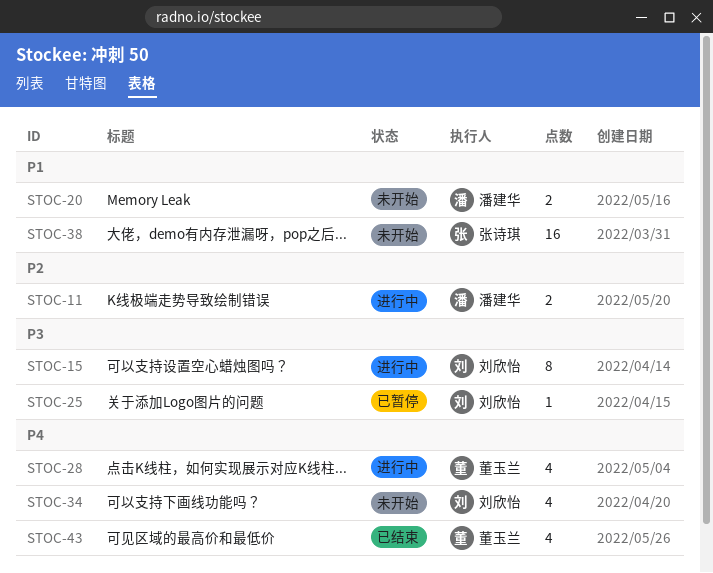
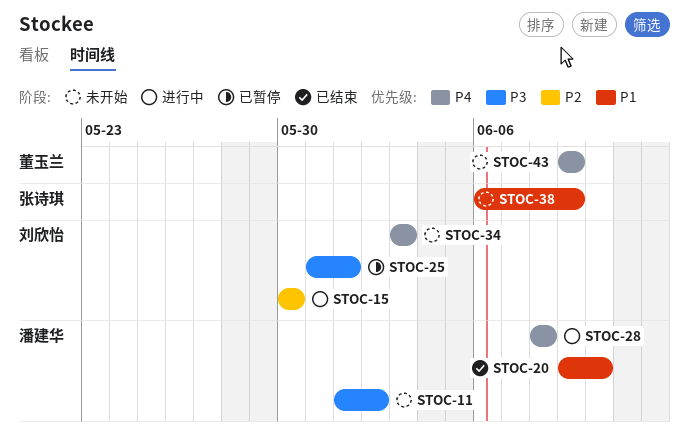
STOC-11, status: 进行中 -> 未开始
STOC-11, priority: P2 -> P3
STOC-15, priority: P3 -> P2
STOC-20, status: 未开始 -> 已结束
STOC-28, owner: 董玉兰 -> 潘建华
STOC-43, status: 已结束 -> 未开始

